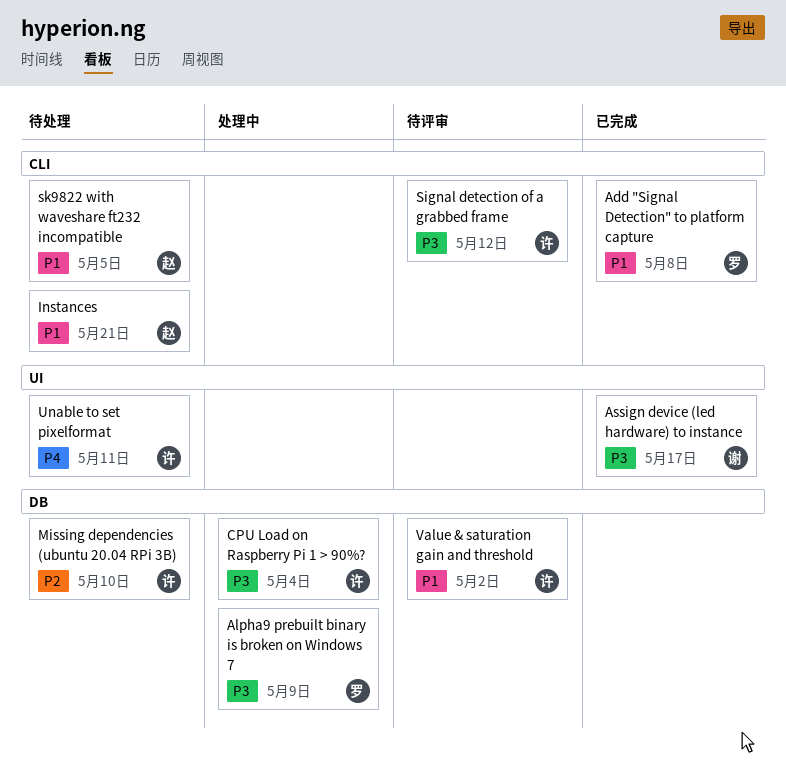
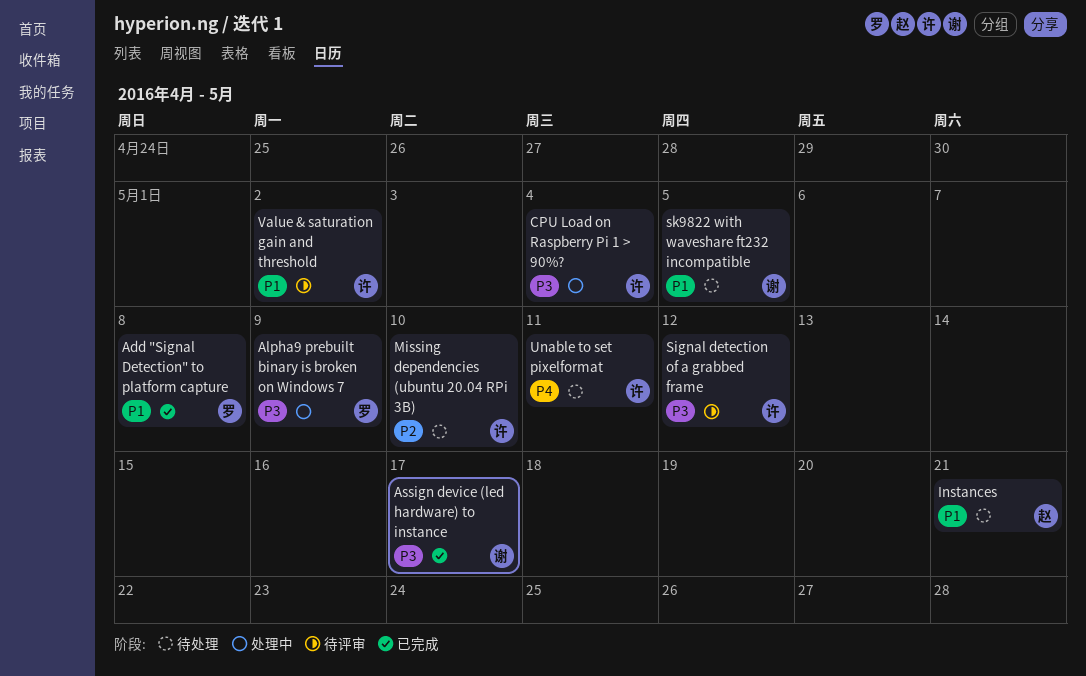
sk9822 with waveshare ft232 incompatible, owner: 赵 -> 谢

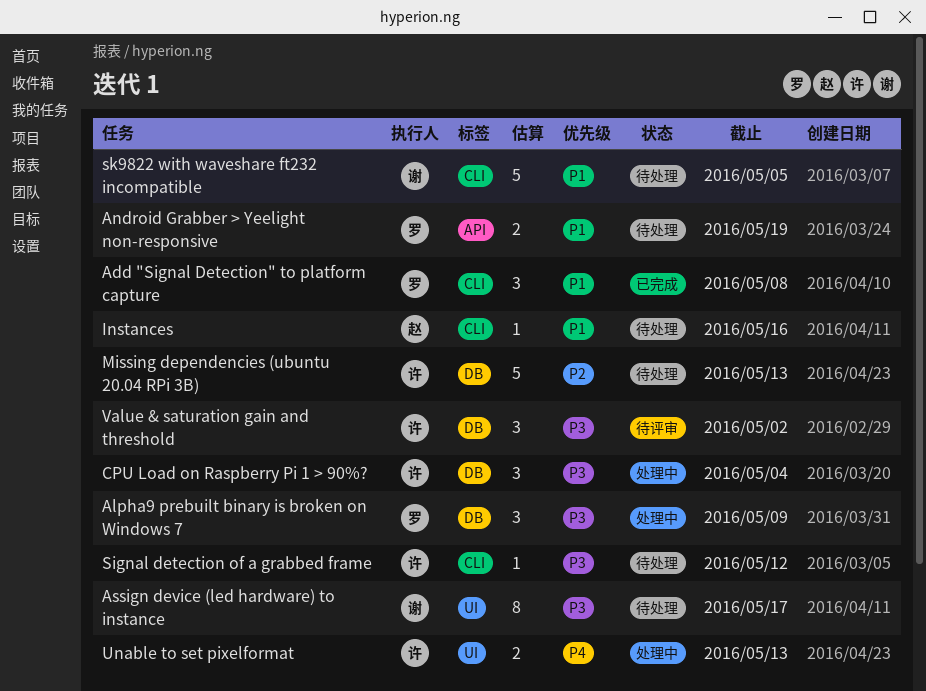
Android Grabber > Yeelight non-responsive: none -> present
Assign device (led hardware) to instance, status: 已完成 -> 待处理
Instances, due: May 21 -> May 16
Missing dependencies (ubuntu 20.04 RPi 3B), due: May 10 -> May 13
Signal detection of a grabbed frame, status: 待评审 -> 待处理
Unable to set pixelformat, status: 待处理 -> 处理中
Unable to set pixelformat, due: May 11 -> May 13
Value & saturation gain and threshold, priority: P1 -> P3

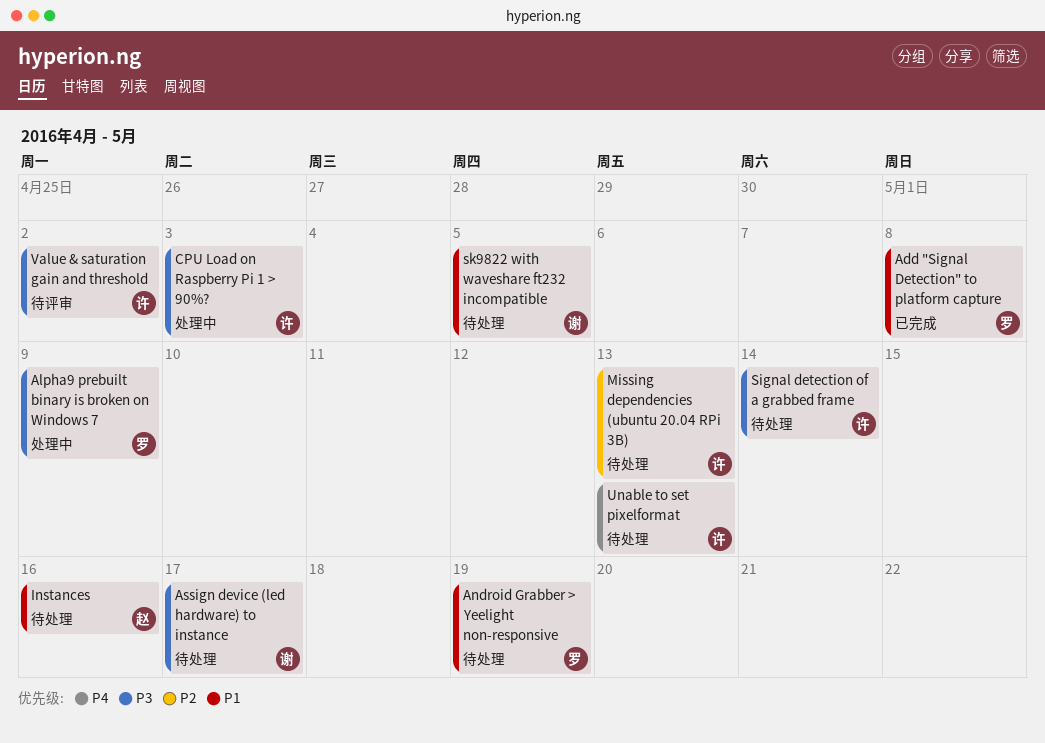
CPU Load on Raspberry Pi 1 > 90%?, due: May 4 -> May 3
Signal detection of a grabbed frame, due: May 12 -> May 14
Unable to set pixelformat, status: 处理中 -> 待处理

